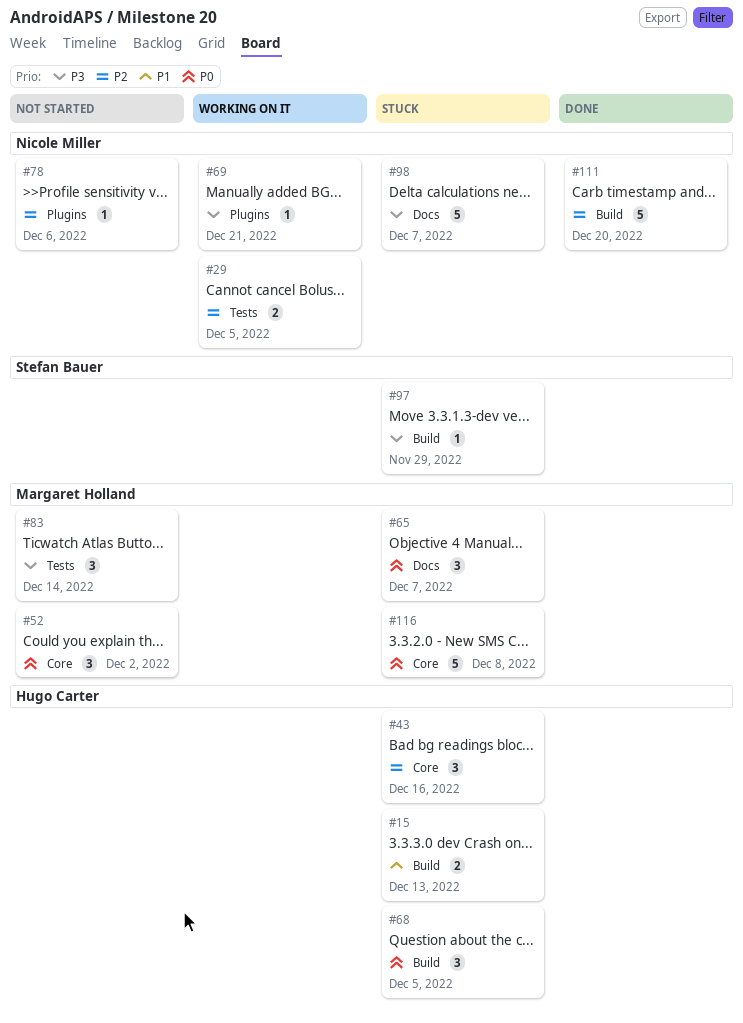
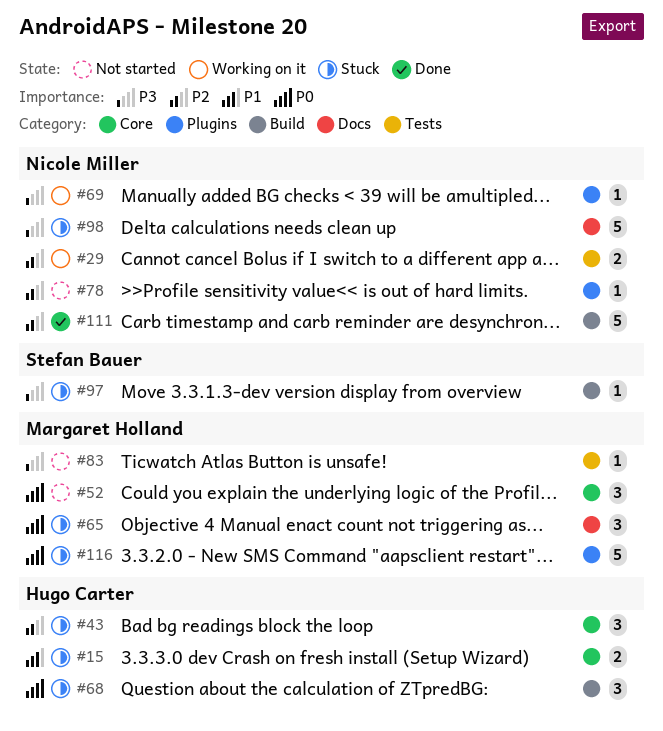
#15, label: Build -> Core
#83, estimate: 3 -> 1
#116, label: Core -> Plugins

